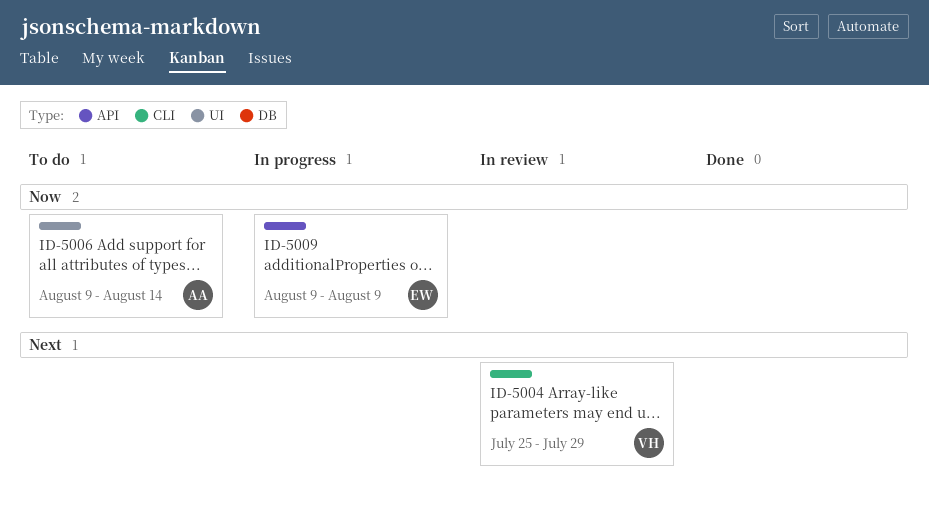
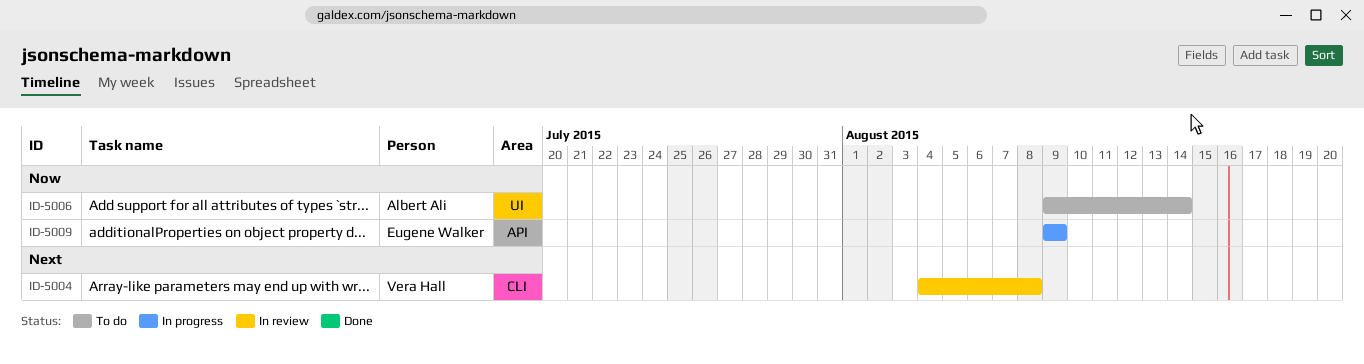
ID-5004, start: Jul 25 -> Aug 4
ID-5004, due: Jul 29 -> Aug 8

